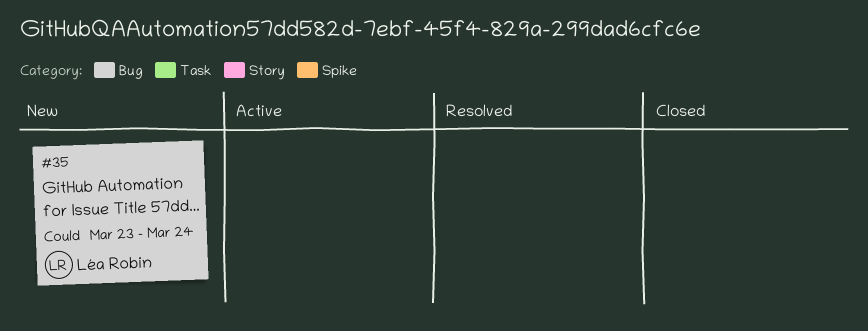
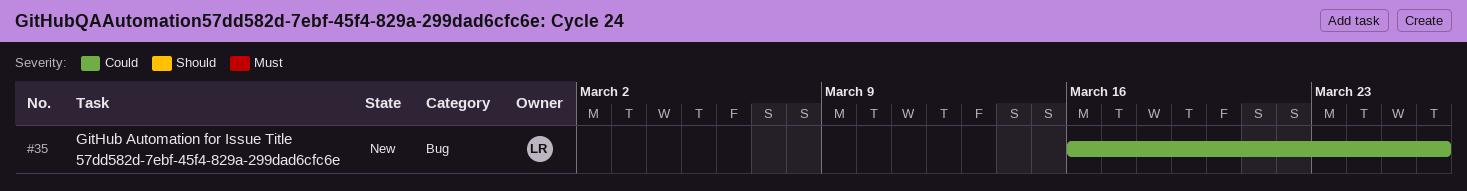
#35, start: Mar 23 -> Mar 16
#35, due: Mar 24 -> Mar 26

